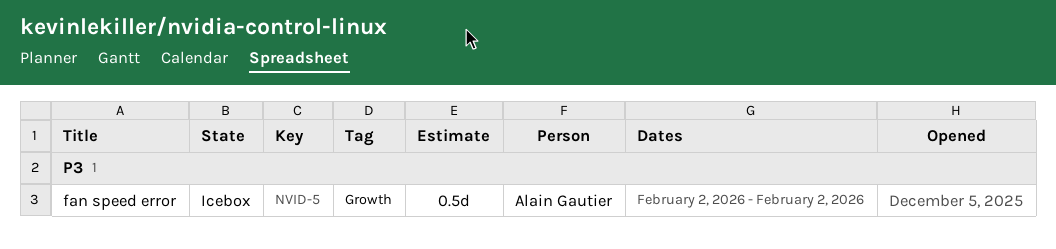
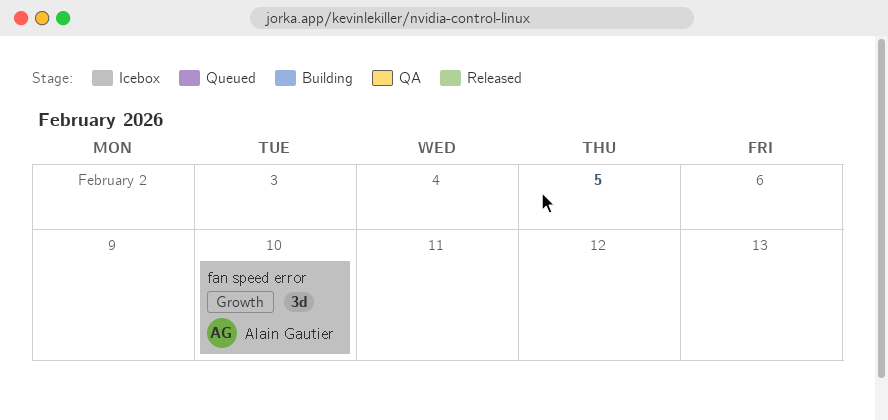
fan speed error, estimate: 0.5d -> 3d
fan speed error, due: Feb 2 -> Feb 10

